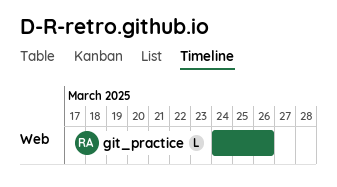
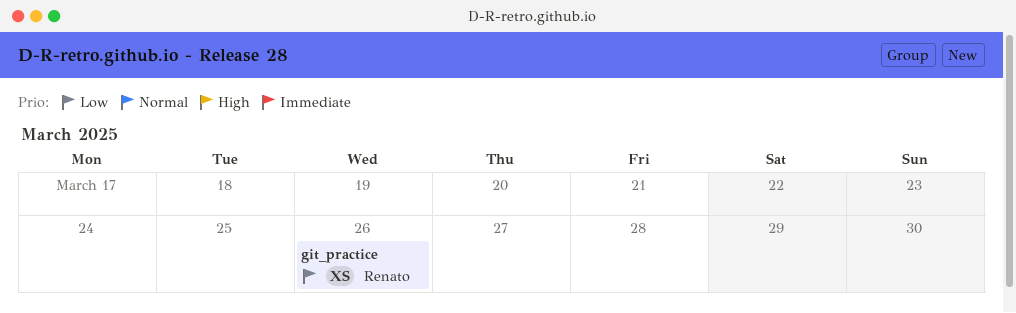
git_practice, estimate: L -> XS

